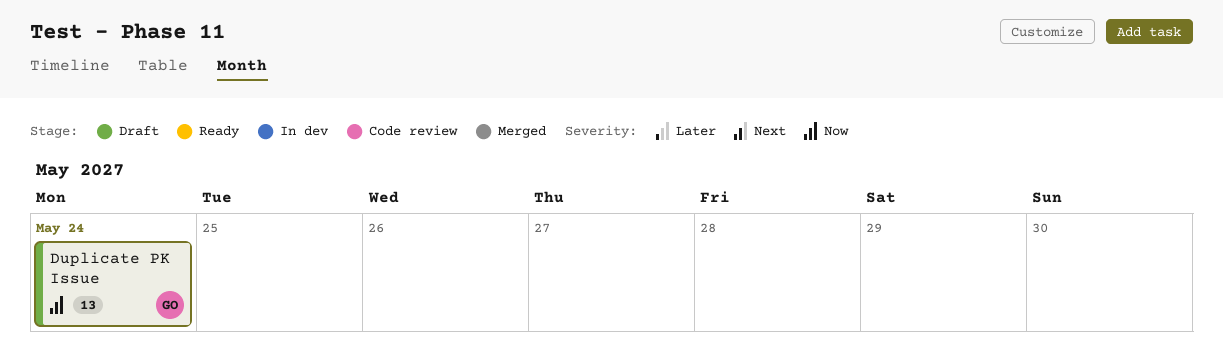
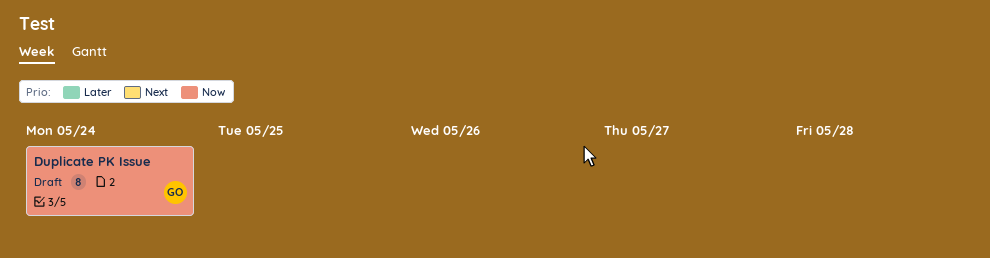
Duplicate PK Issue, estimate: 13 -> 8

